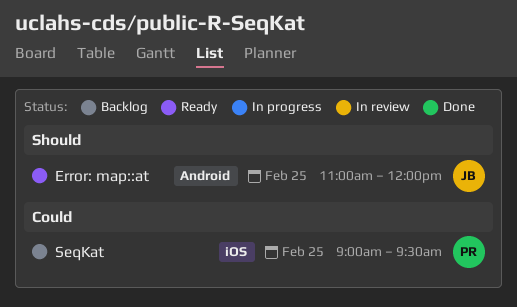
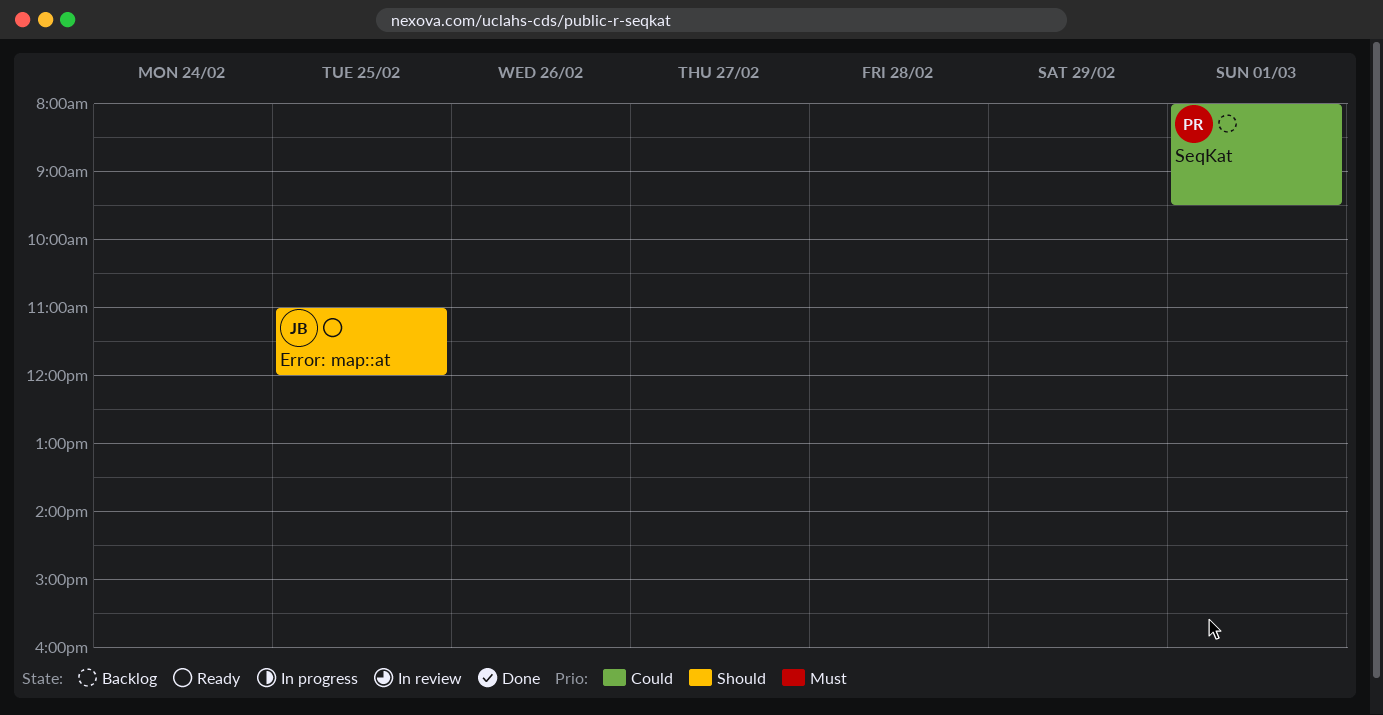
SeqKat, day: Feb 25 -> Mar 1
SeqKat, begins: 09:00 -> 08:00

